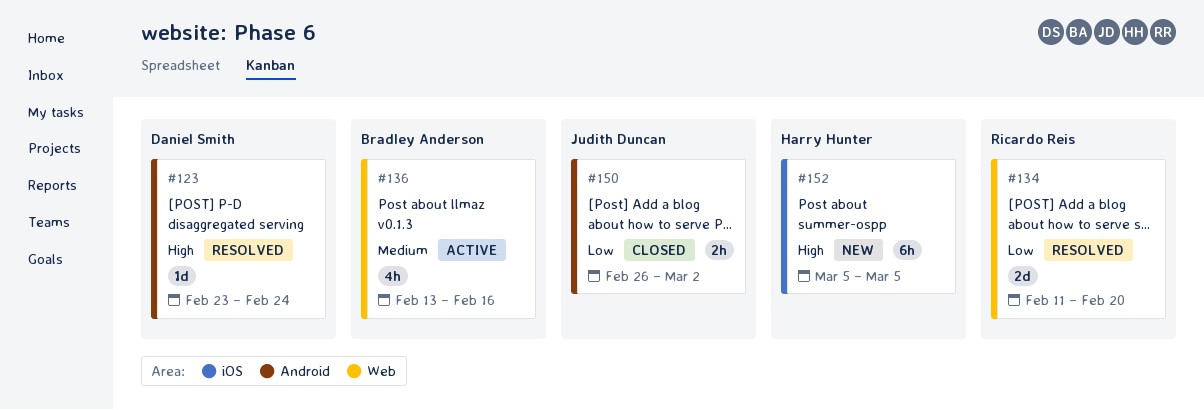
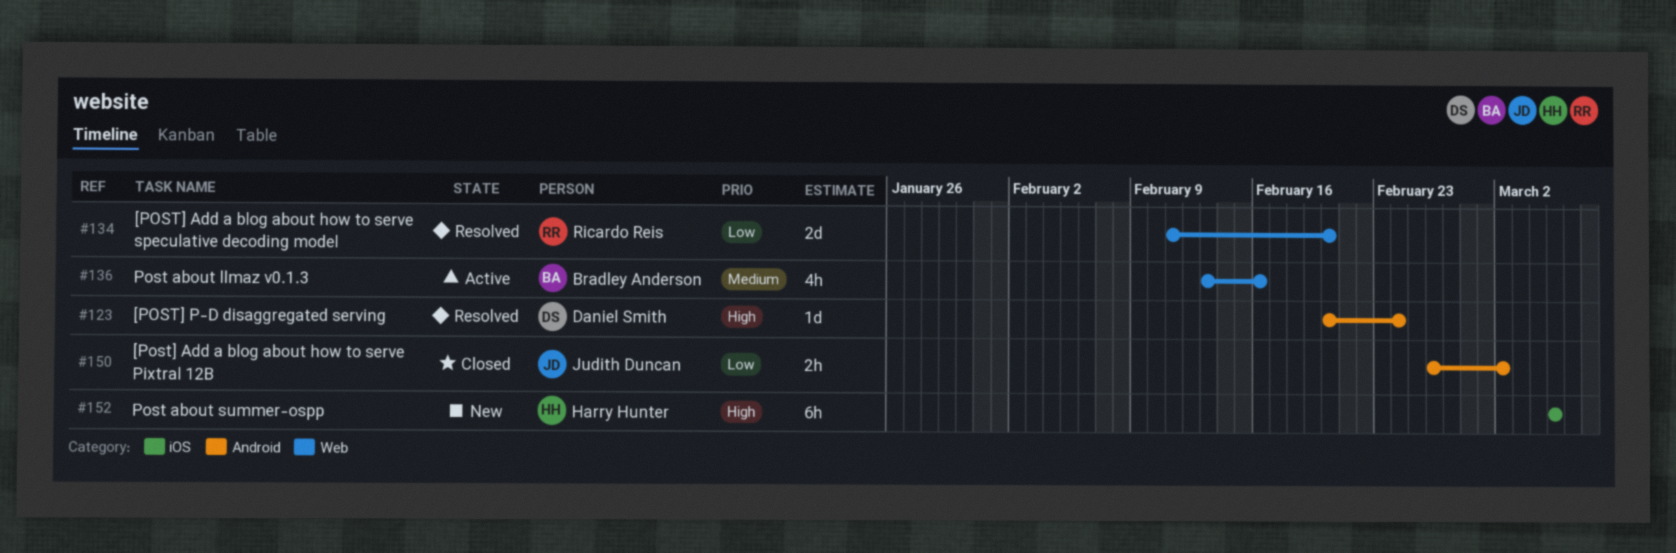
#123, start: Feb 23 -> Feb 20

